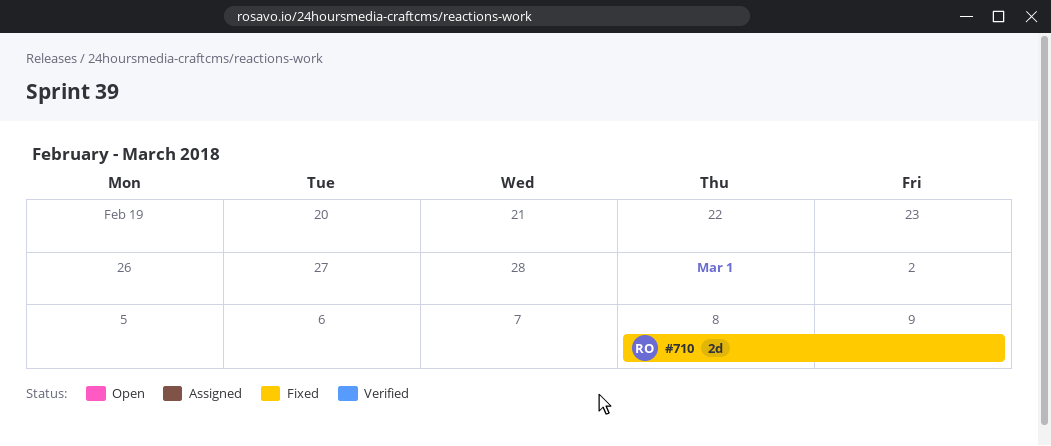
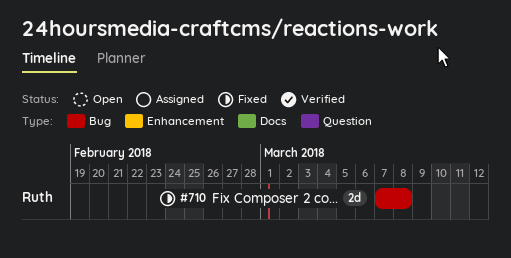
#710, start: Mar 8 -> Mar 7
#710, due: Mar 9 -> Mar 8

